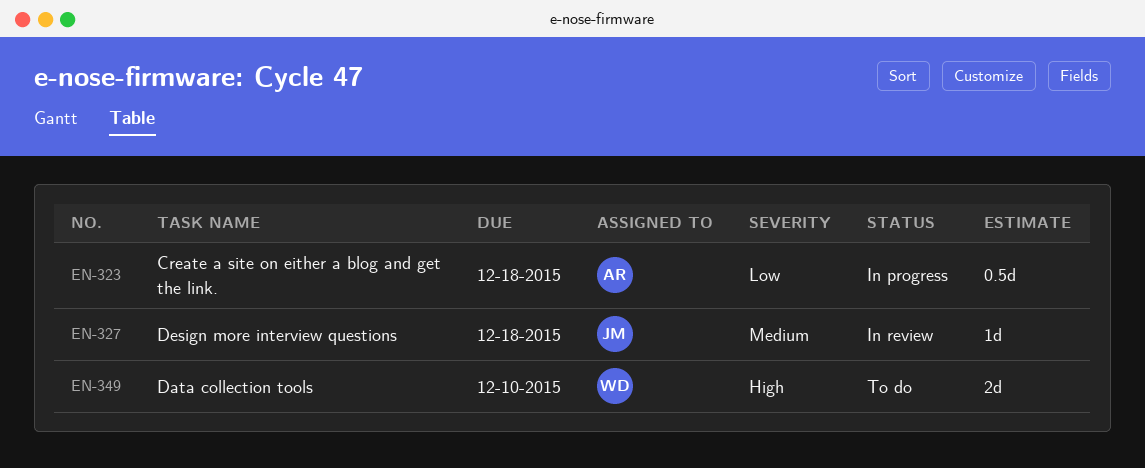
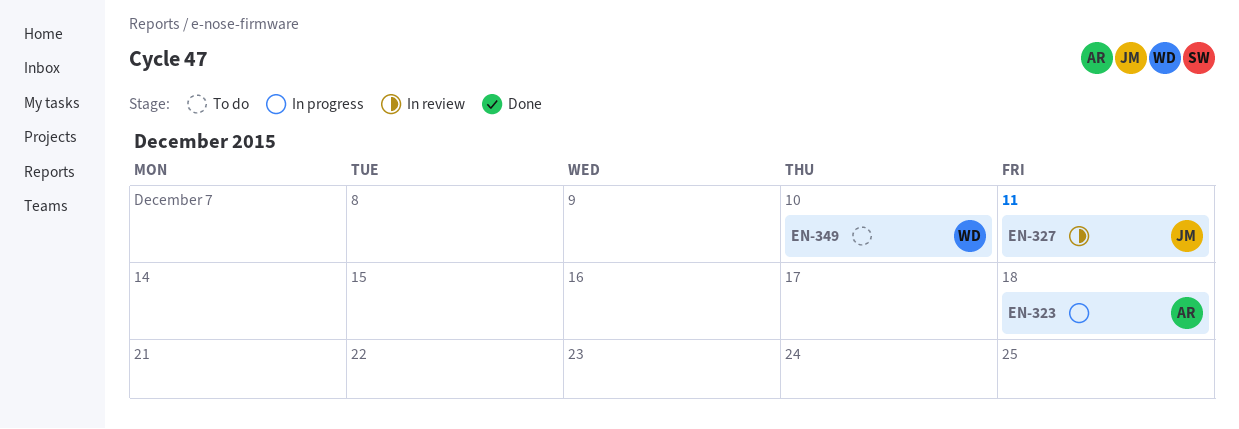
EN-327, due: Dec 18 -> Dec 11

